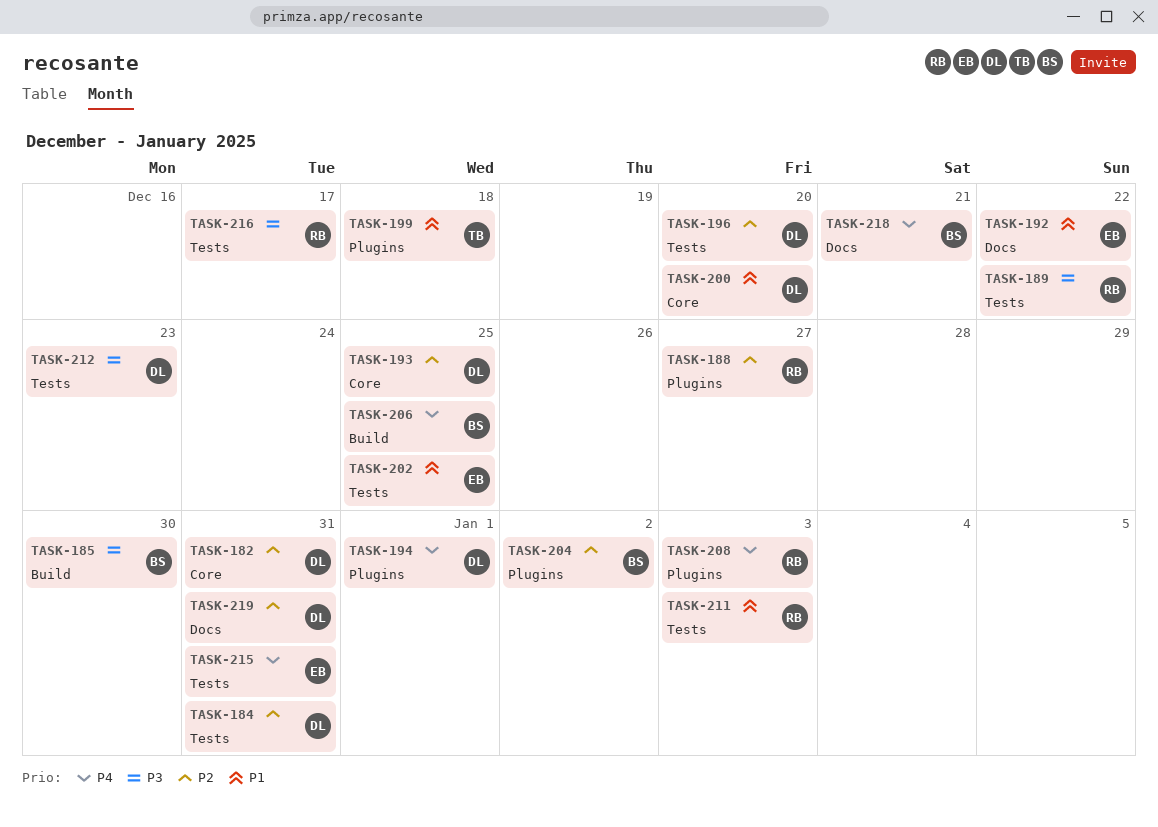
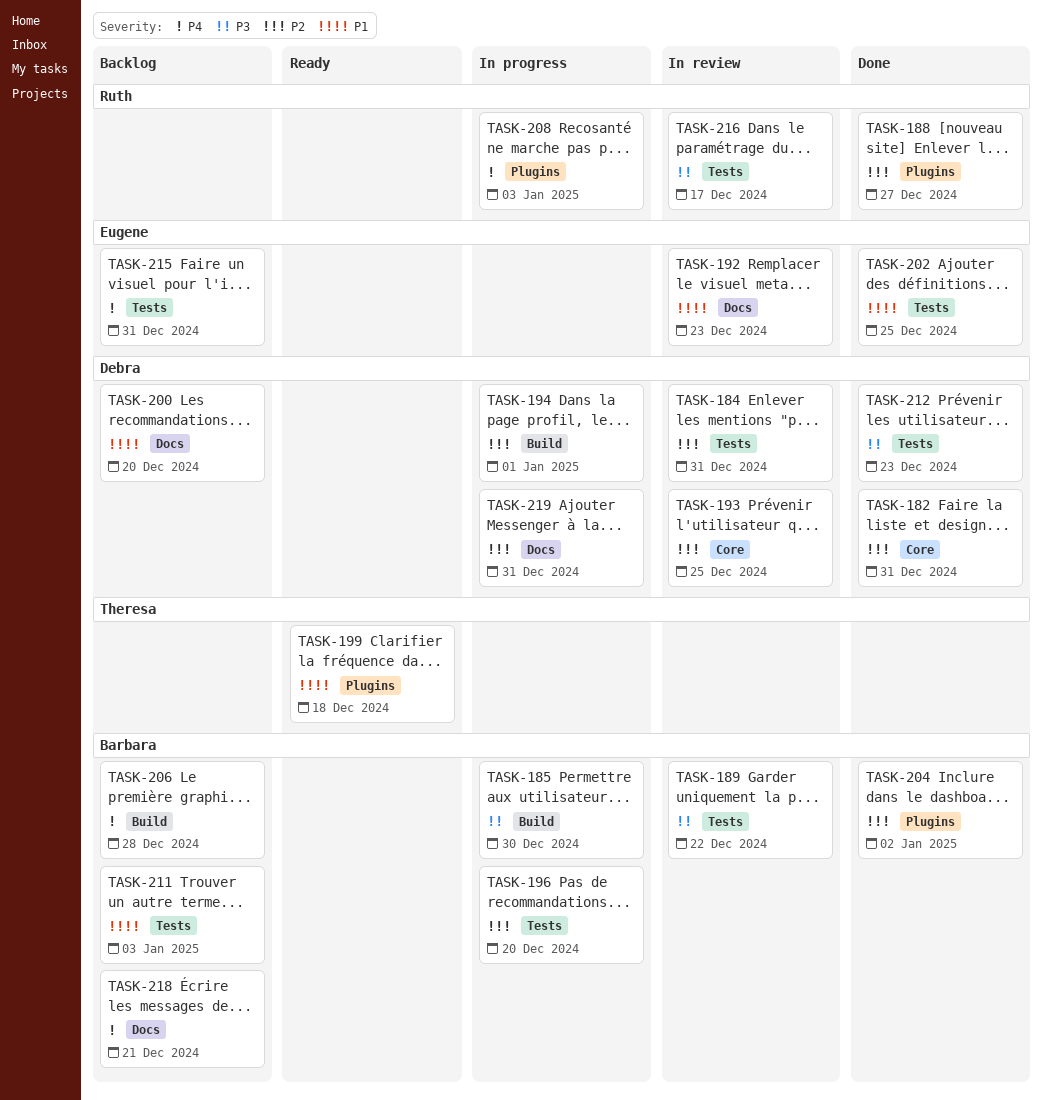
TASK-189, owner: Ruth -> Barbara
TASK-192, due: Dec 22 -> Dec 23
TASK-194, priority: P4 -> P2
TASK-194, label: Plugins -> Build
TASK-196, owner: Debra -> Barbara
TASK-200, label: Core -> Docs
TASK-206, due: Dec 25 -> Dec 28
TASK-211, owner: Ruth -> Barbara

